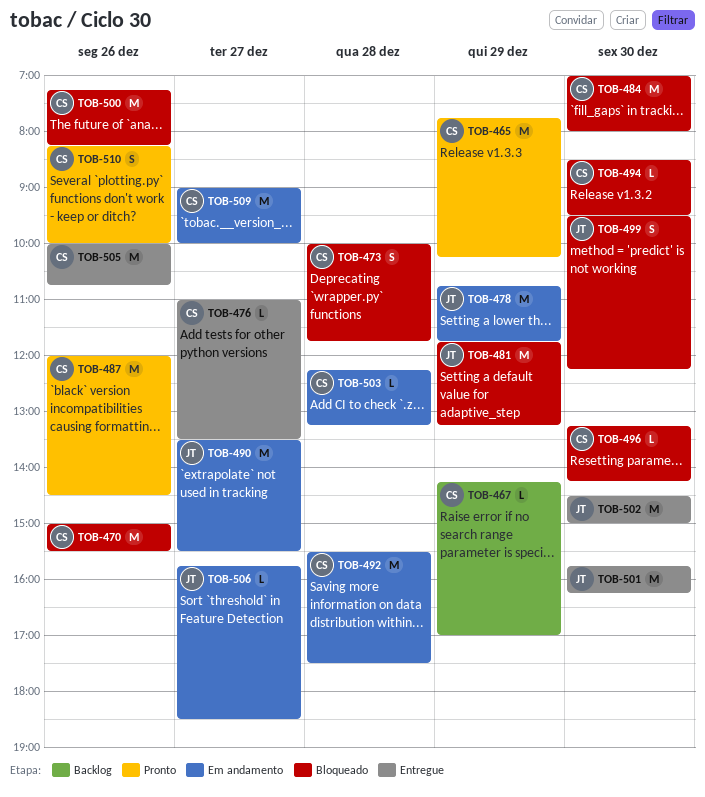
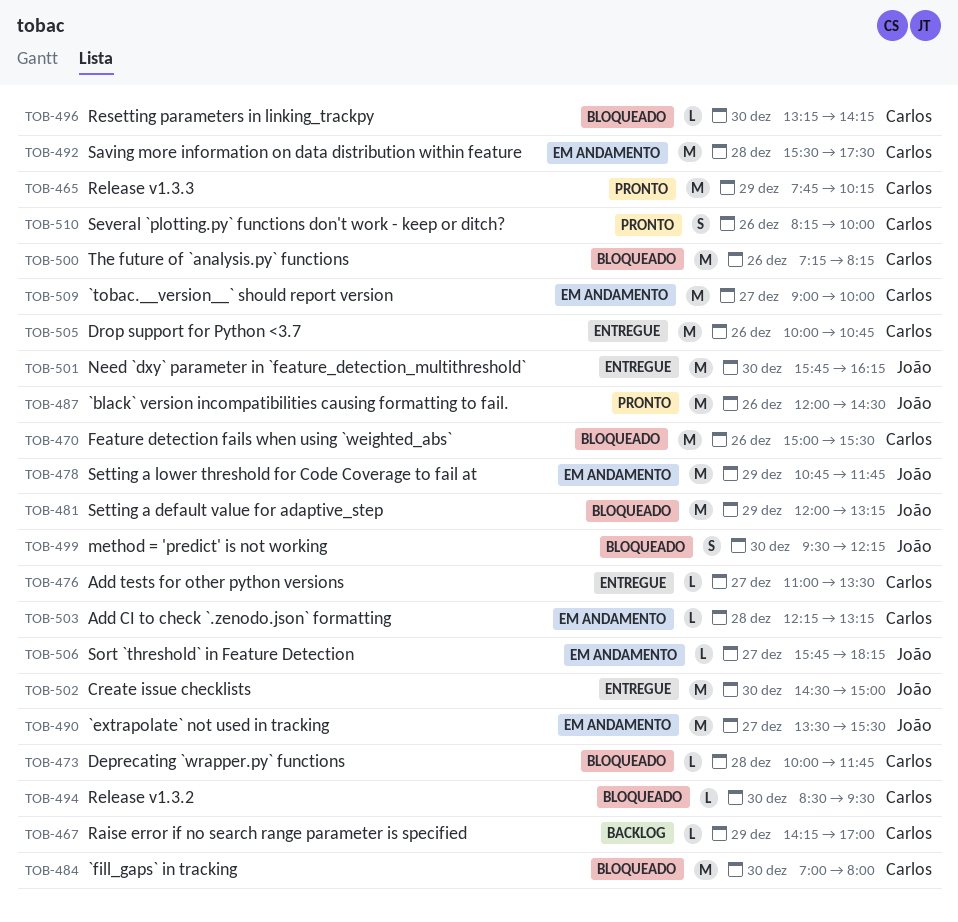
TOB-473, estimate: S -> L
TOB-481, begins: 11:45 -> 12:00
TOB-487, owner: Carlos -> João
TOB-506, ends: 18:30 -> 18:15

